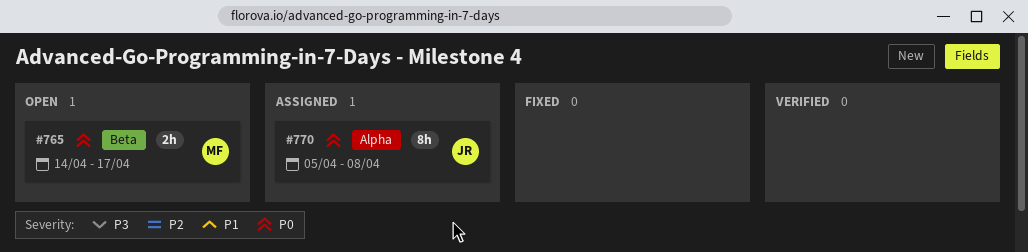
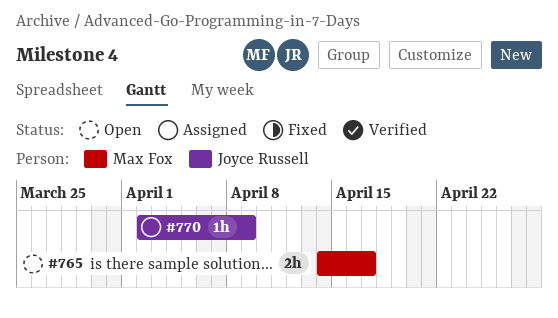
#770, estimate: 8h -> 1h
#770, start: Apr 5 -> Apr 2
#770, due: Apr 8 -> Apr 9

